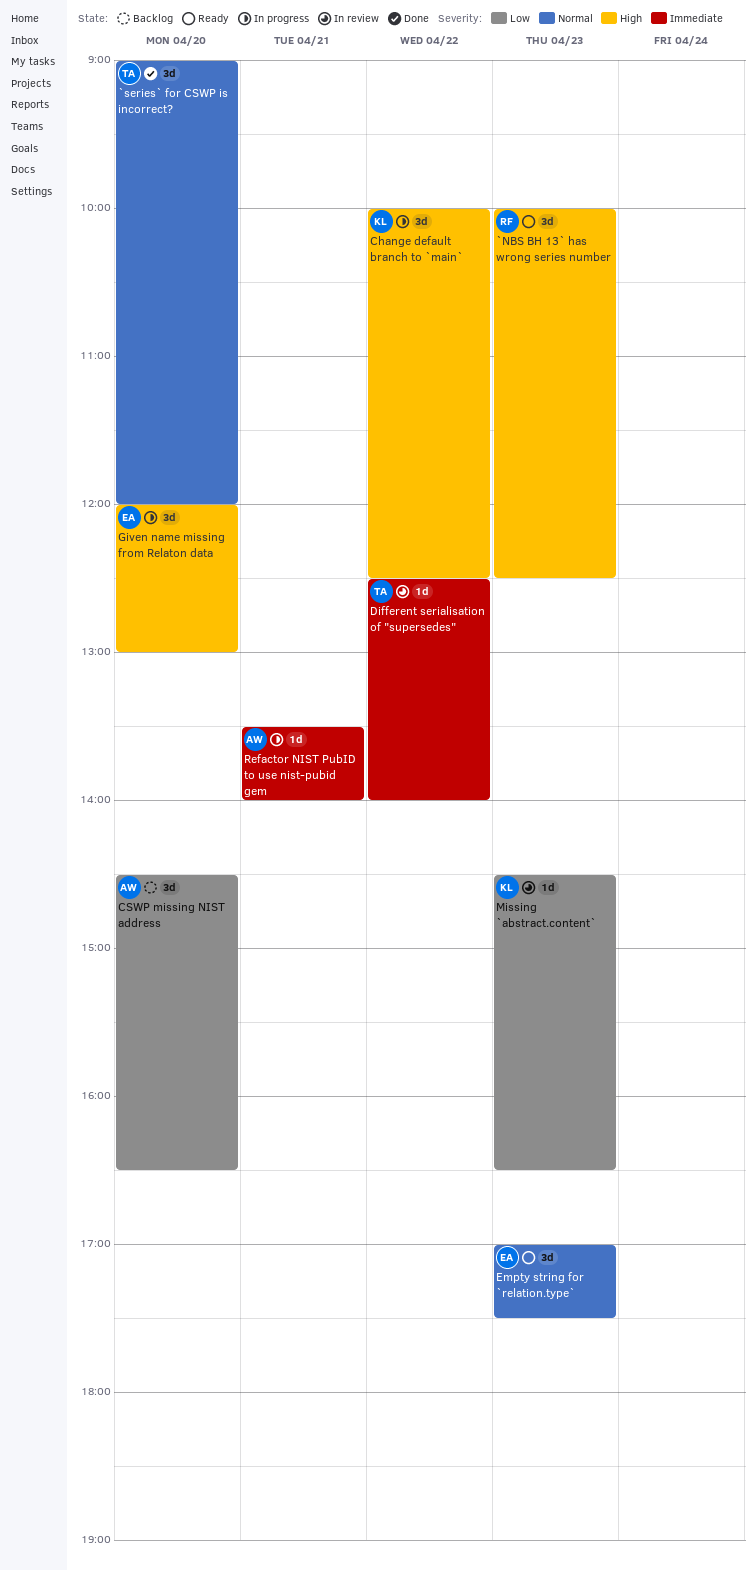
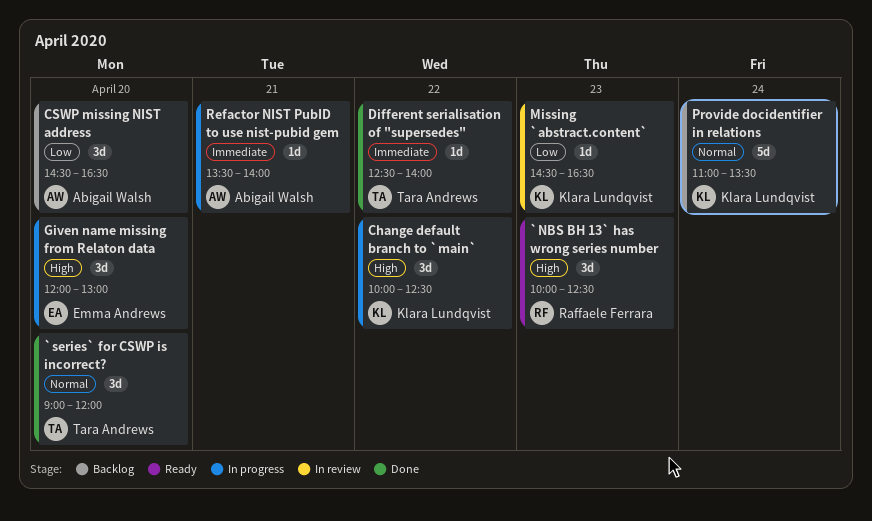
Different serialisation of "supersedes", status: In review -> Done
Empty string for `relation.type`: present -> none
Provide docidentifier in relations: none -> present

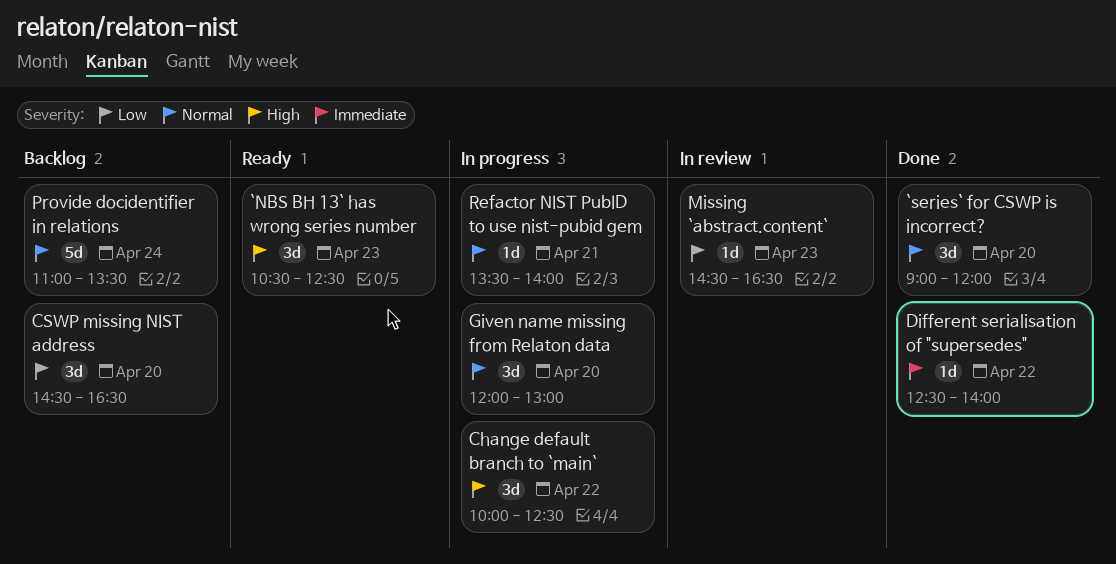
`NBS BH 13` has wrong series number, begins: 10:00 -> 10:30
Given name missing from Relaton data, priority: High -> Normal
Refactor NIST PubID to use nist-pubid gem, priority: Immediate -> Normal

